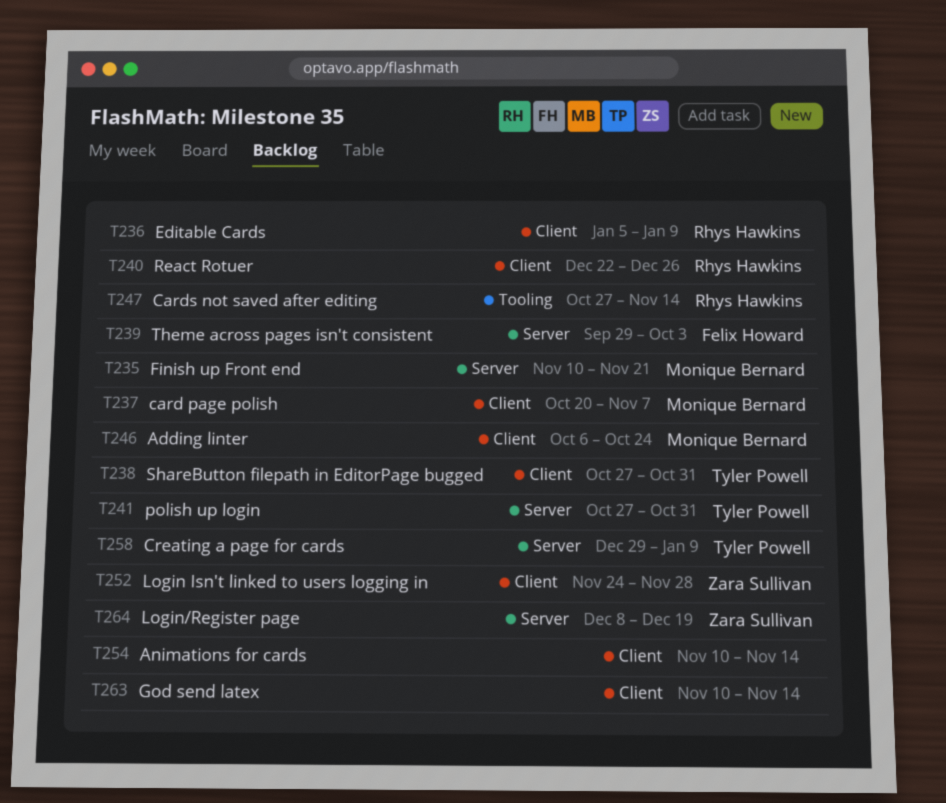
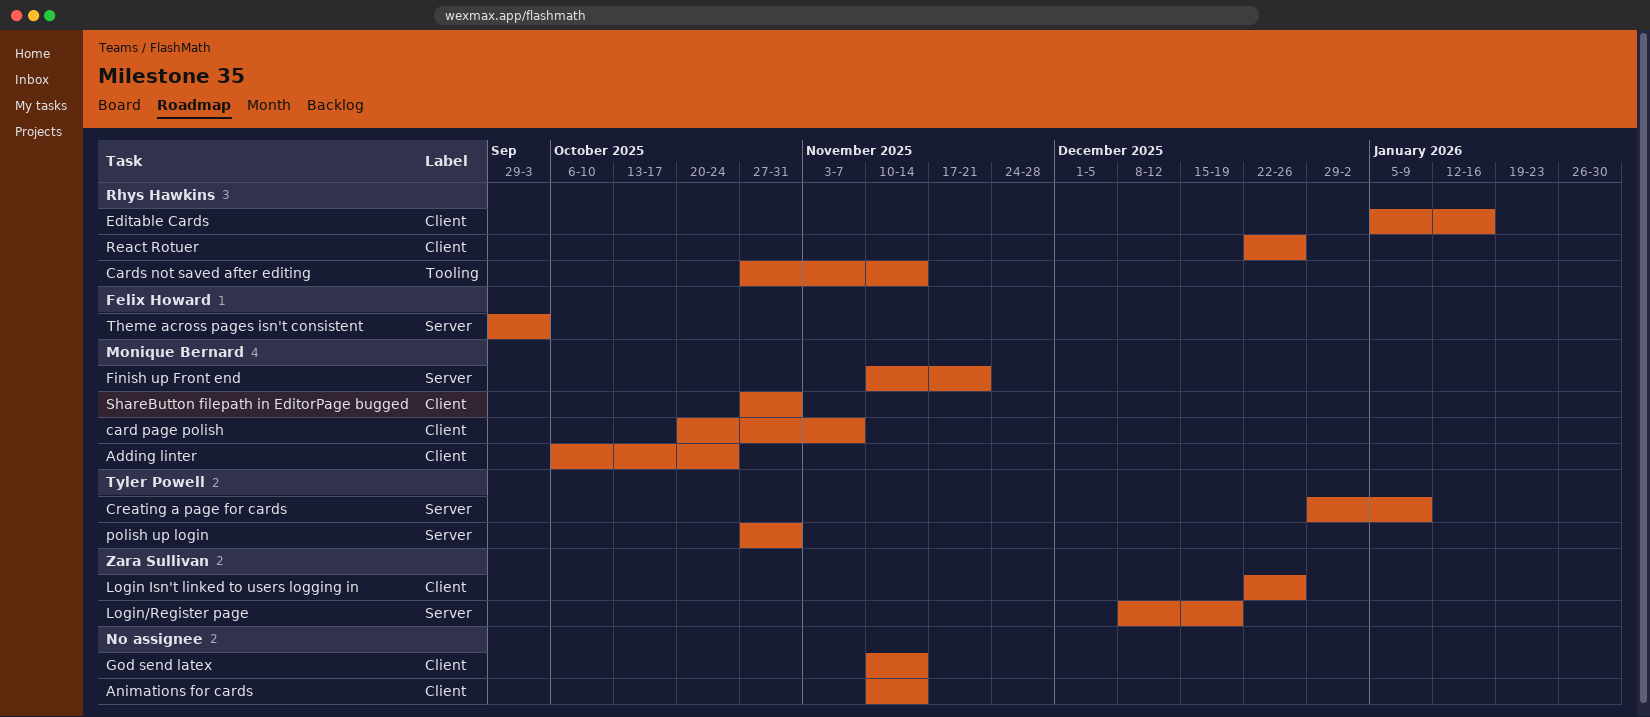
Editable Cards, due: Jan 9 -> Jan 16
Login Isn't linked to users logging in, start: Nov 24 -> Dec 22
Login Isn't linked to users logging in, due: Nov 28 -> Dec 26
ShareButton filepath in EditorPage bugged, owner: Tyler Powell -> Monique Bernard

